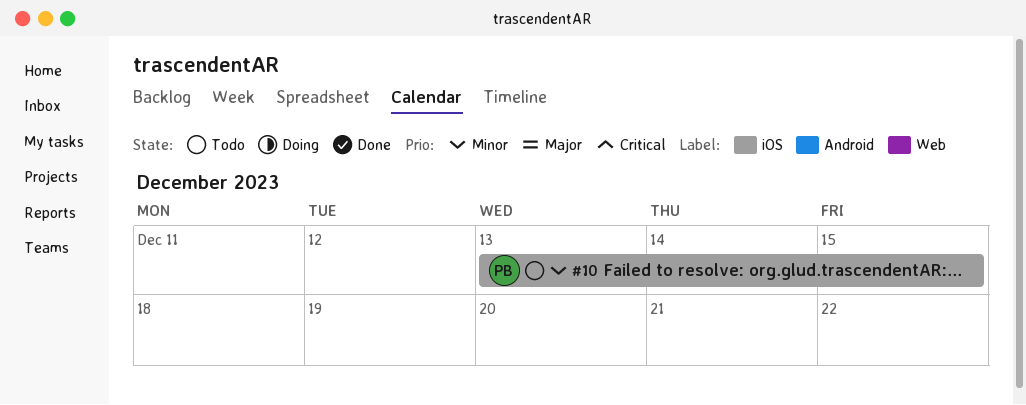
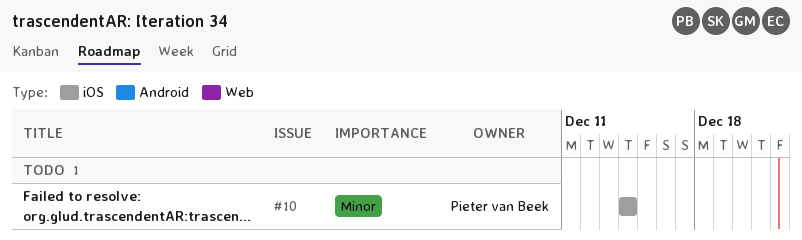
#10, start: Dec 13 -> Dec 14
#10, due: Dec 15 -> Dec 14

